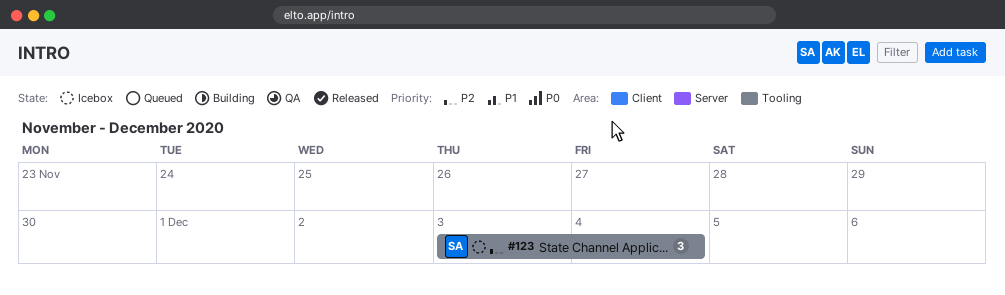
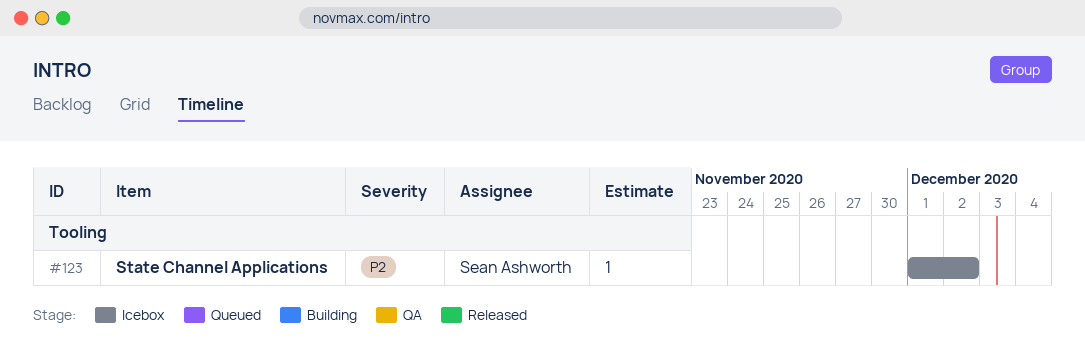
#123, estimate: 3 -> 1
#123, start: Dec 3 -> Dec 1
#123, due: Dec 4 -> Dec 2

